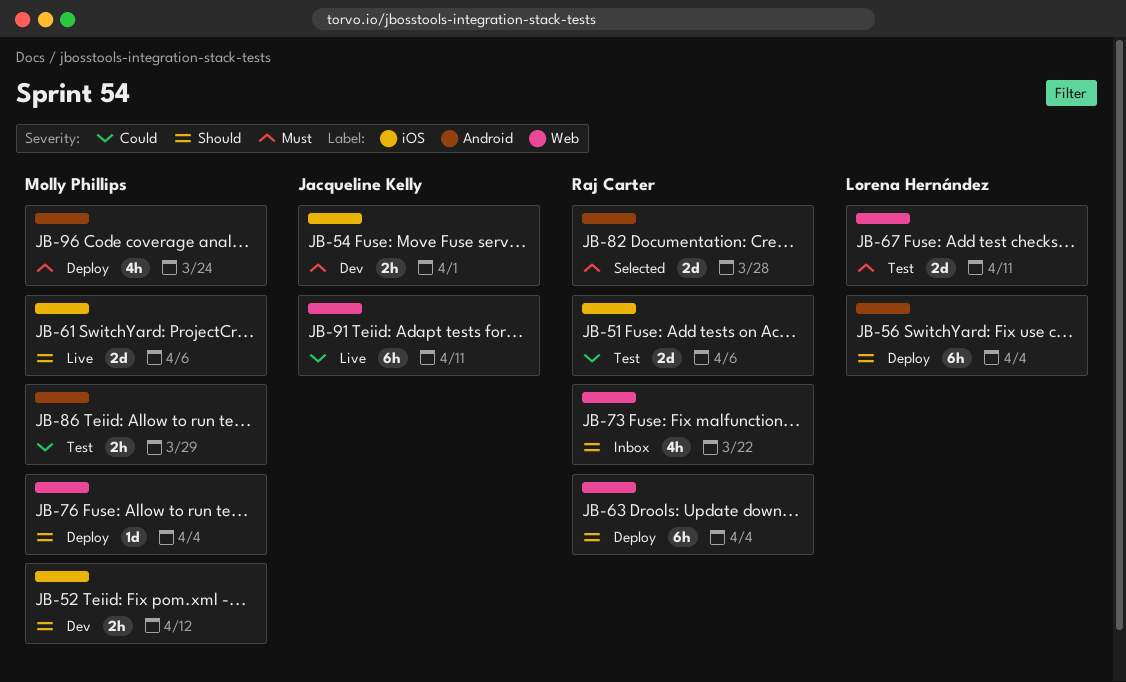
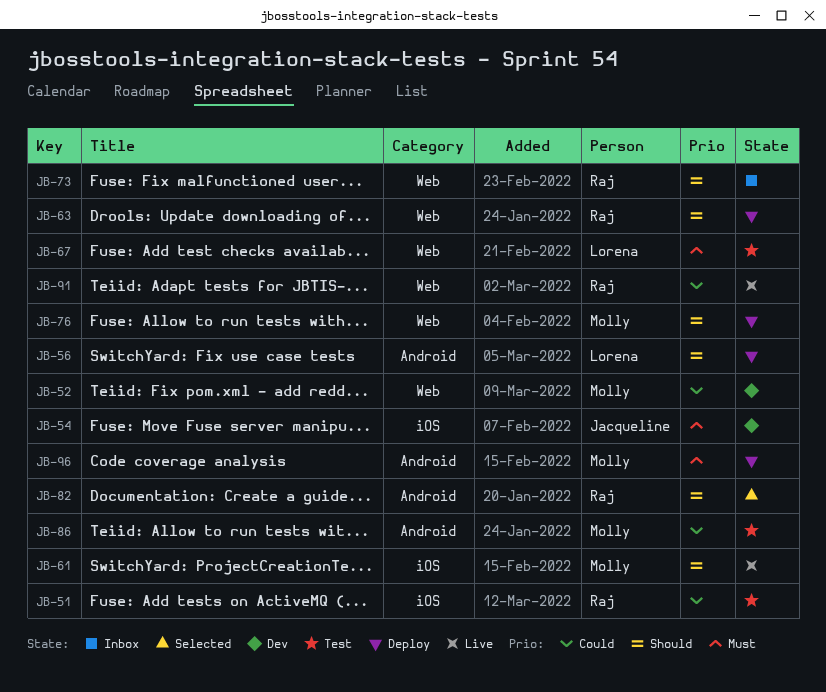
JB-52, priority: Should -> Could
JB-52, label: iOS -> Web
JB-82, priority: Must -> Should
JB-91, owner: Jacqueline Kelly -> Raj Carter

